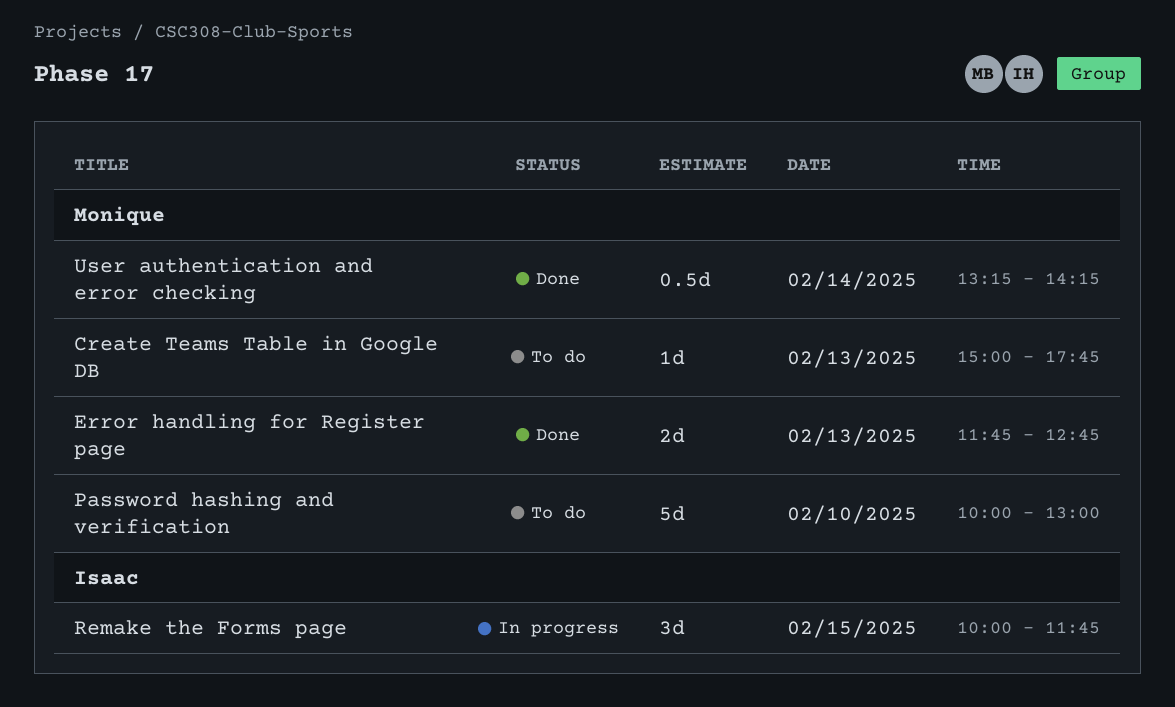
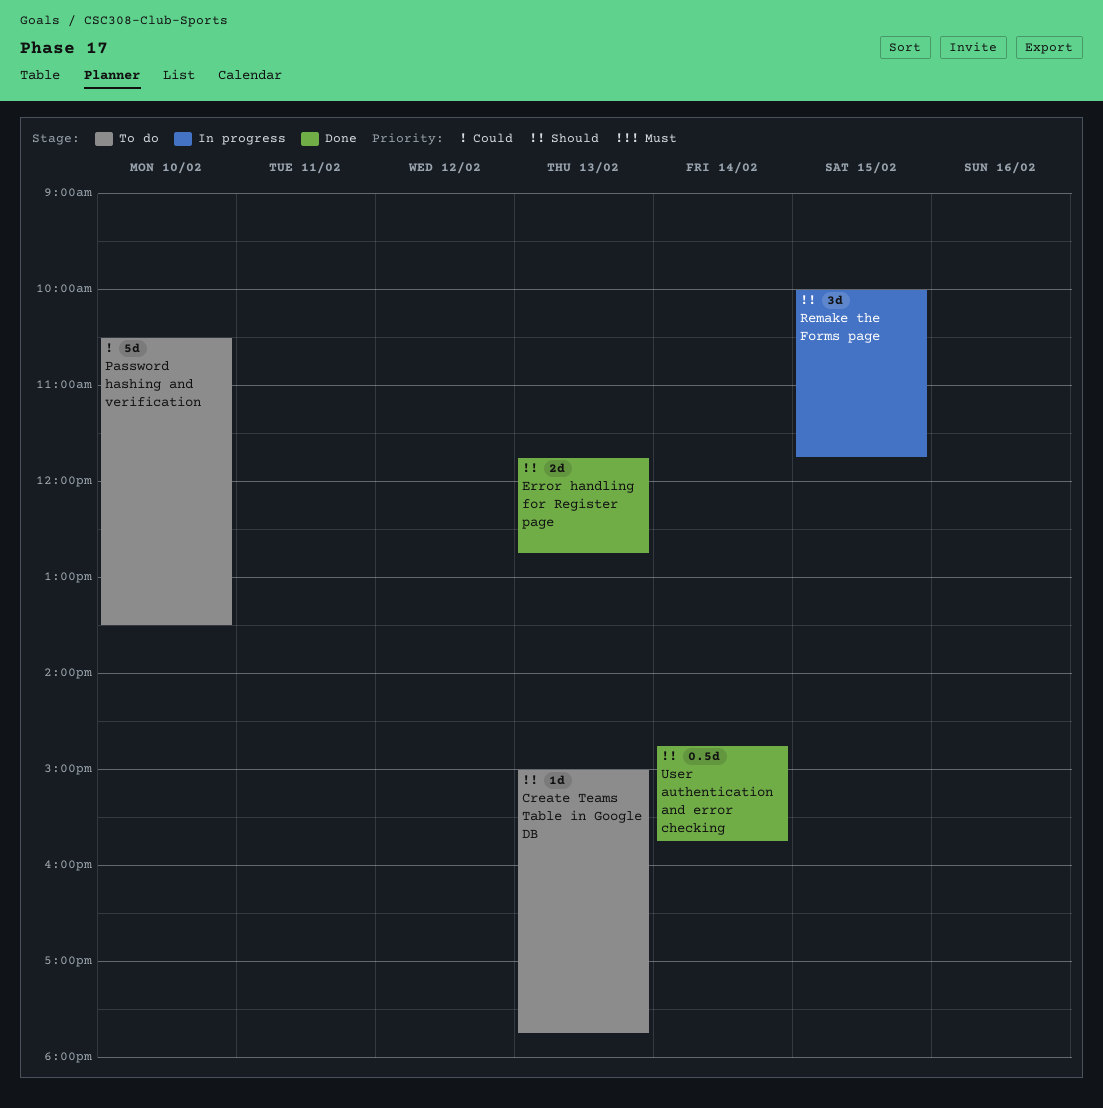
Password hashing and verification, begins: 10:00 -> 10:30
Password hashing and verification, ends: 13:00 -> 13:30
User authentication and error checking, begins: 13:15 -> 14:45
User authentication and error checking, ends: 14:15 -> 15:45

